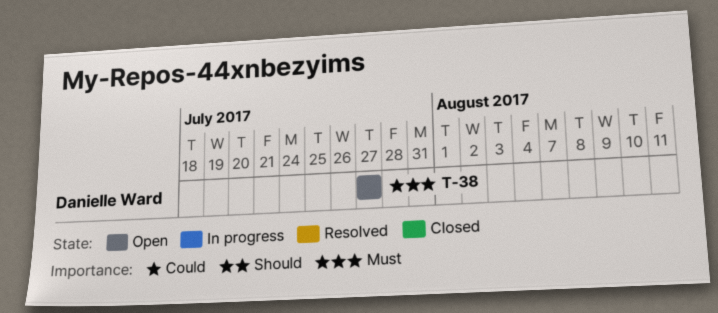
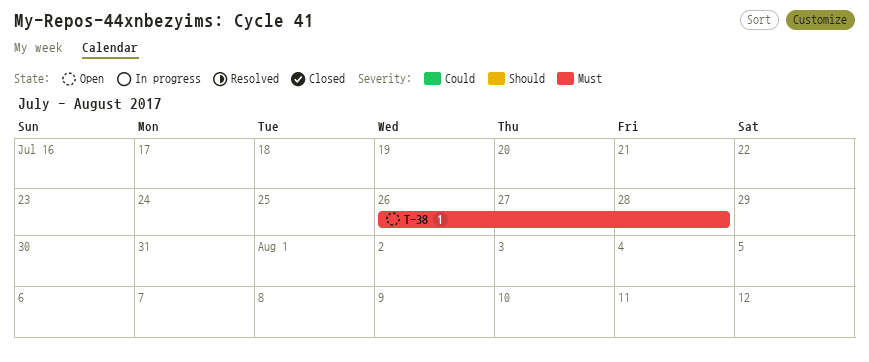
T-38, start: Jul 27 -> Jul 26
T-38, due: Jul 27 -> Jul 28

